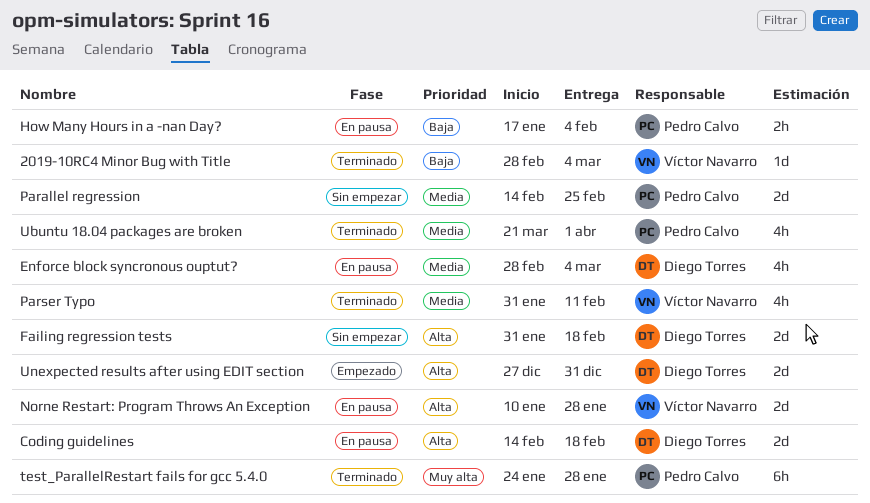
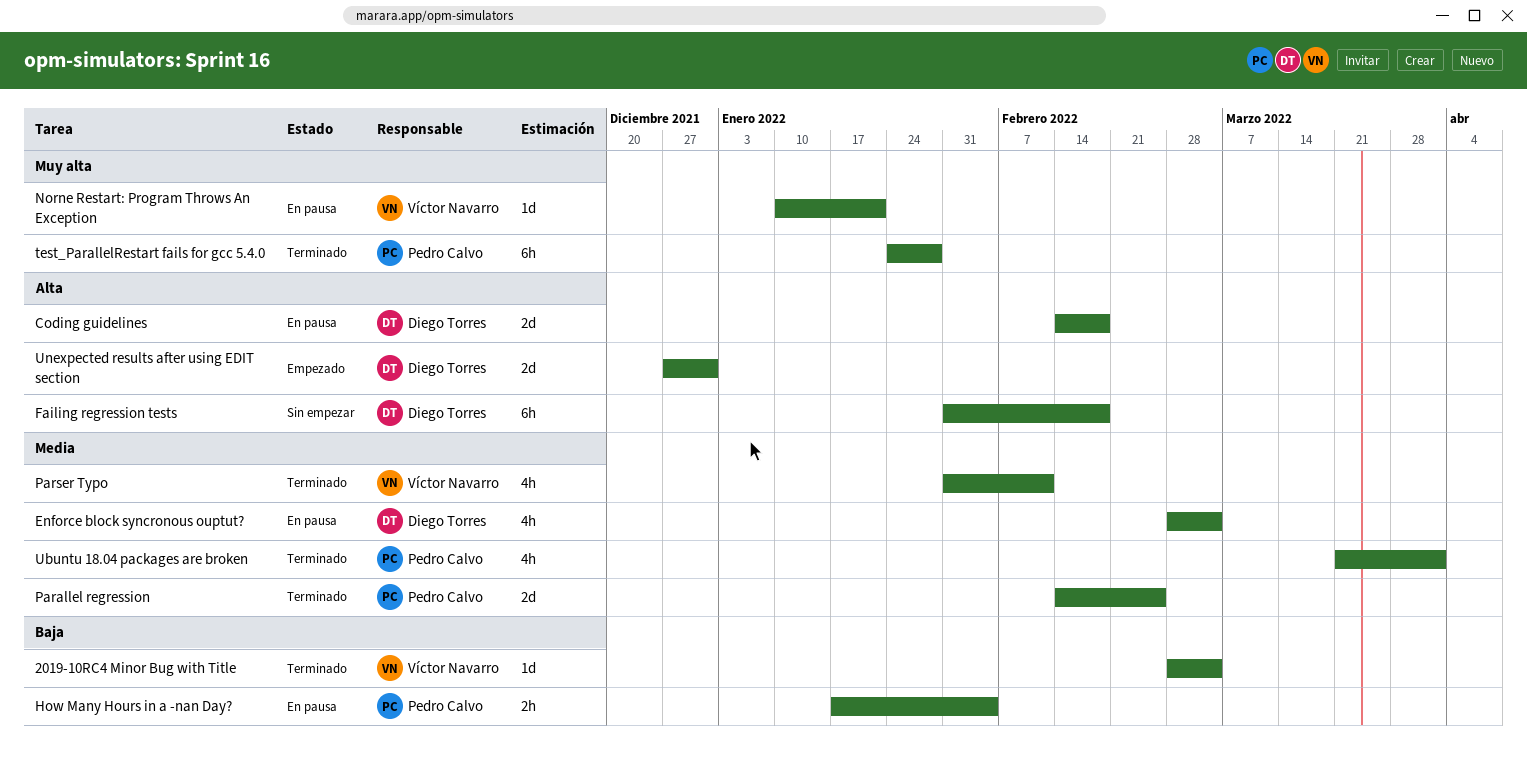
Failing regression tests, estimate: 2d -> 6h
Norne Restart: Program Throws An Exception, priority: Alta -> Muy alta
Norne Restart: Program Throws An Exception, estimate: 2d -> 1d
Norne Restart: Program Throws An Exception, due: Jan 28 -> Jan 21
Parallel regression, status: Sin empezar -> Terminado

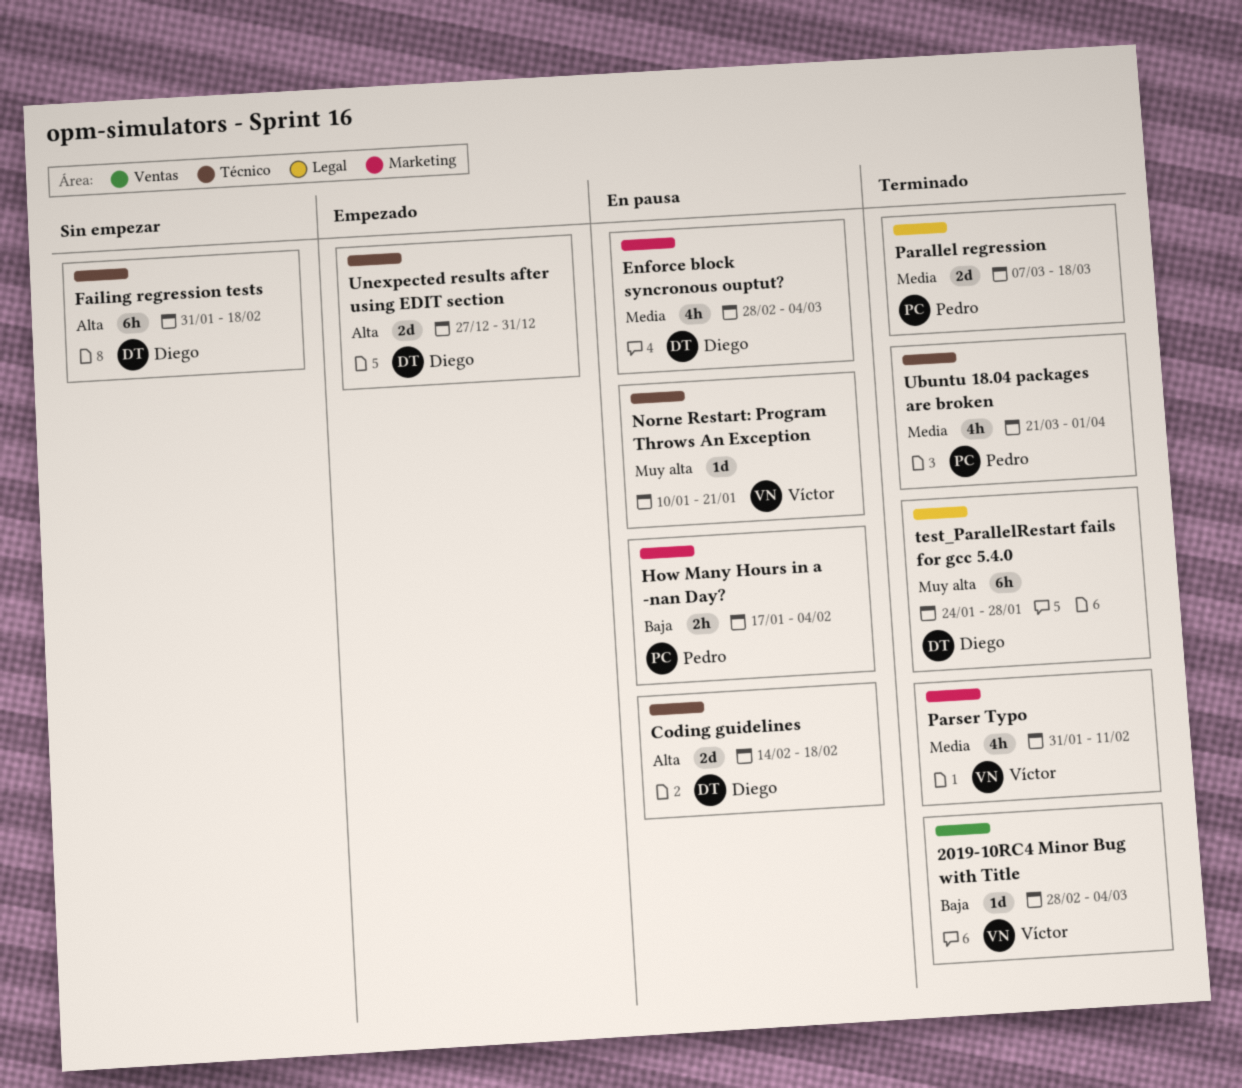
Parallel regression, start: Feb 14 -> Mar 7
Parallel regression, due: Feb 25 -> Mar 18
test_ParallelRestart fails for gcc 5.4.0, owner: Pedro Calvo -> Diego Torres

